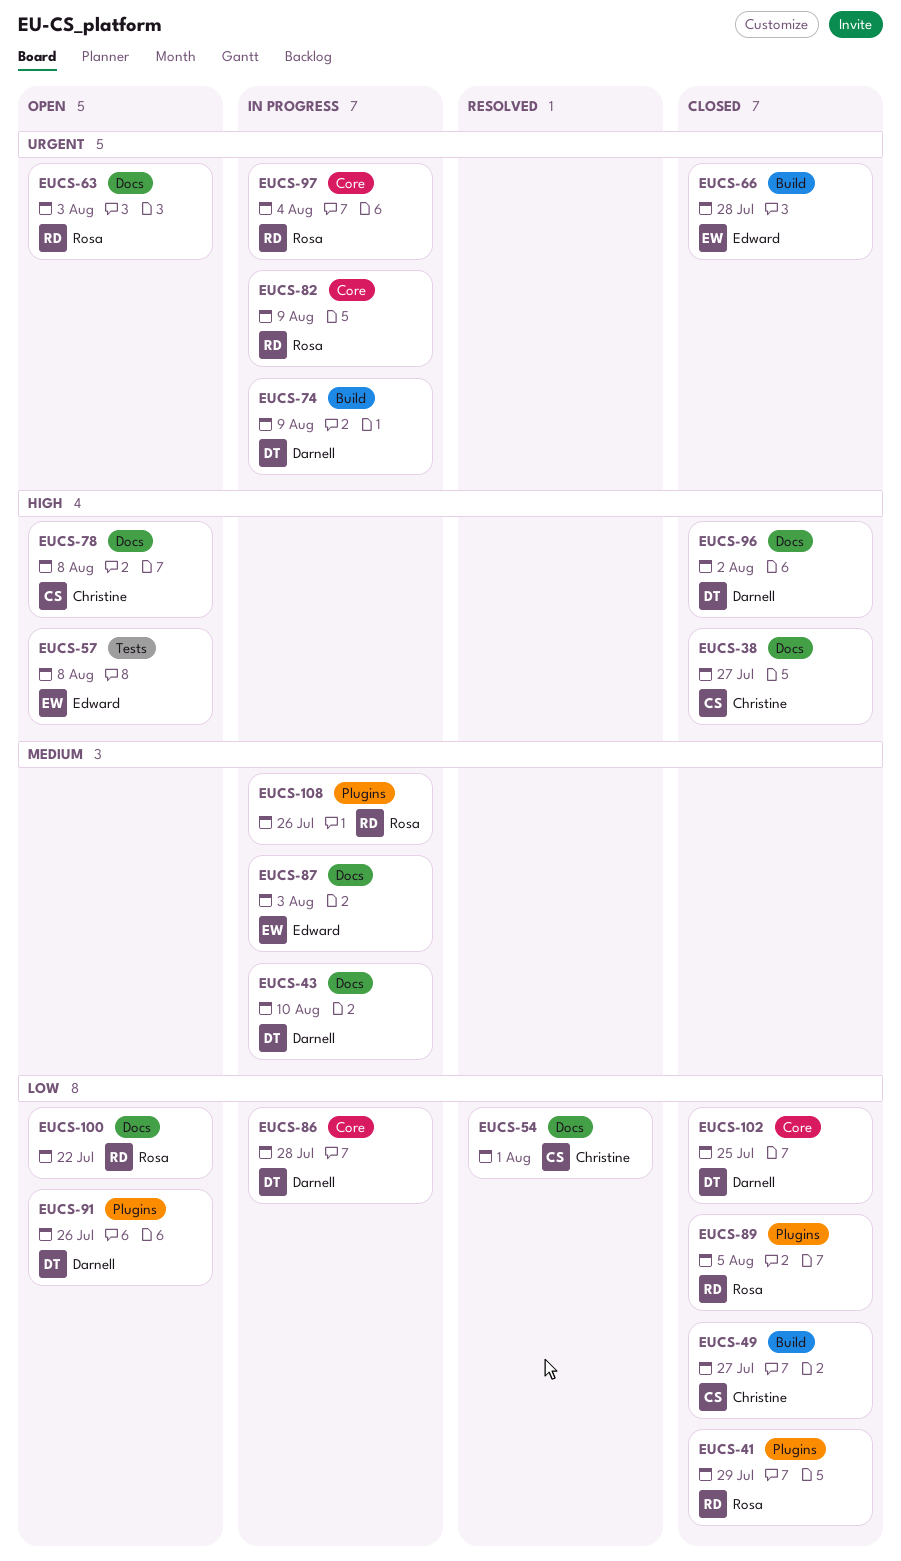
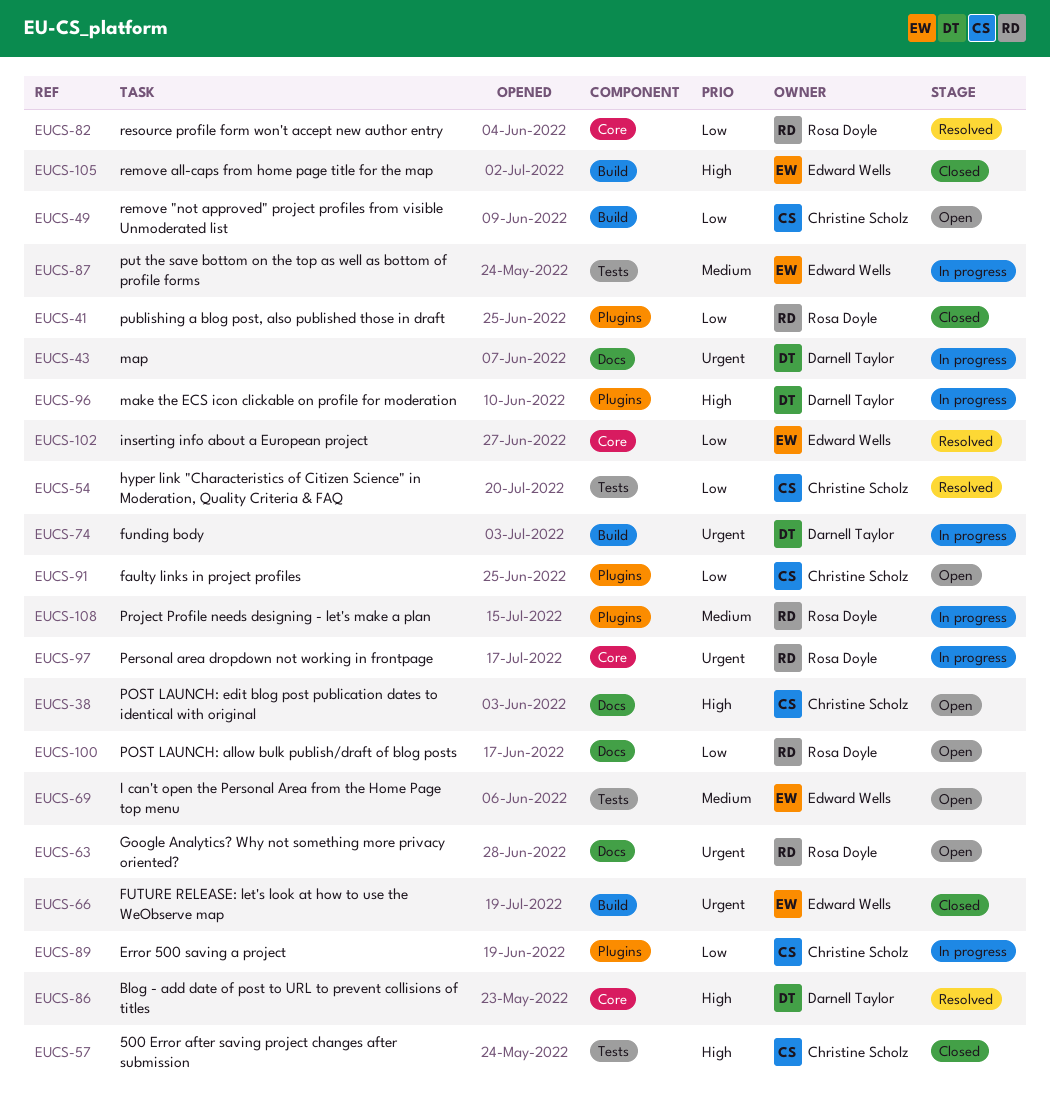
EUCS-38, status: Closed -> Open
EUCS-43, priority: Medium -> Urgent
EUCS-49, status: Closed -> Open
EUCS-54, label: Docs -> Tests
EUCS-57, status: Open -> Closed
EUCS-57, owner: Edward Wells -> Christine Scholz
EUCS-69: none -> present
EUCS-78: present -> none
EUCS-82, status: In progress -> Resolved
EUCS-82, priority: Urgent -> Low
EUCS-86, status: In progress -> Resolved
EUCS-86, priority: Low -> High
EUCS-87, label: Docs -> Tests
EUCS-89, status: Closed -> In progress
EUCS-89, owner: Rosa Doyle -> Christine Scholz
EUCS-91, owner: Darnell Taylor -> Christine Scholz
EUCS-96, status: Closed -> In progress
EUCS-96, label: Docs -> Plugins
EUCS-102, status: Closed -> Resolved
EUCS-102, owner: Darnell Taylor -> Edward Wells
EUCS-105: none -> present

